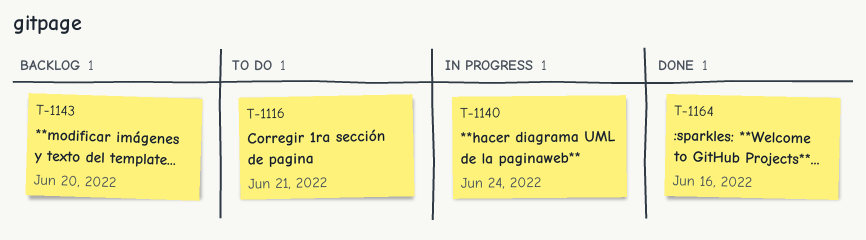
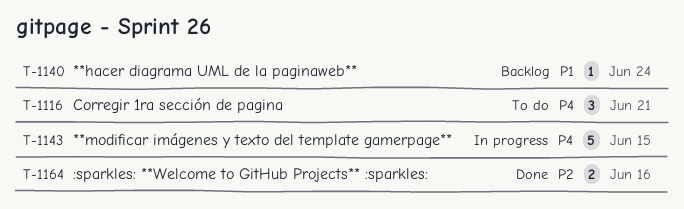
T-1140, status: In progress -> Backlog
T-1143, status: Backlog -> In progress
T-1143, due: Jun 20 -> Jun 15

